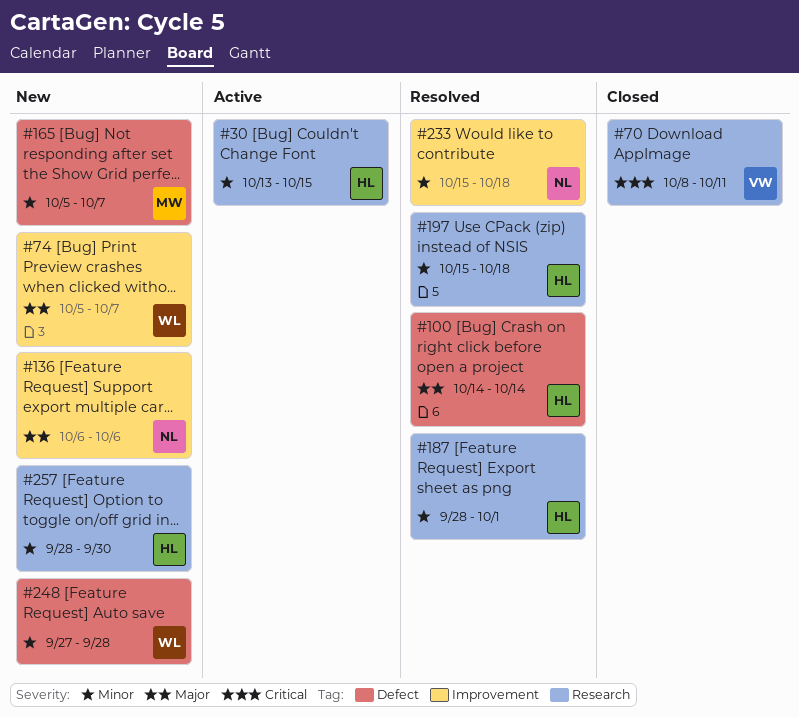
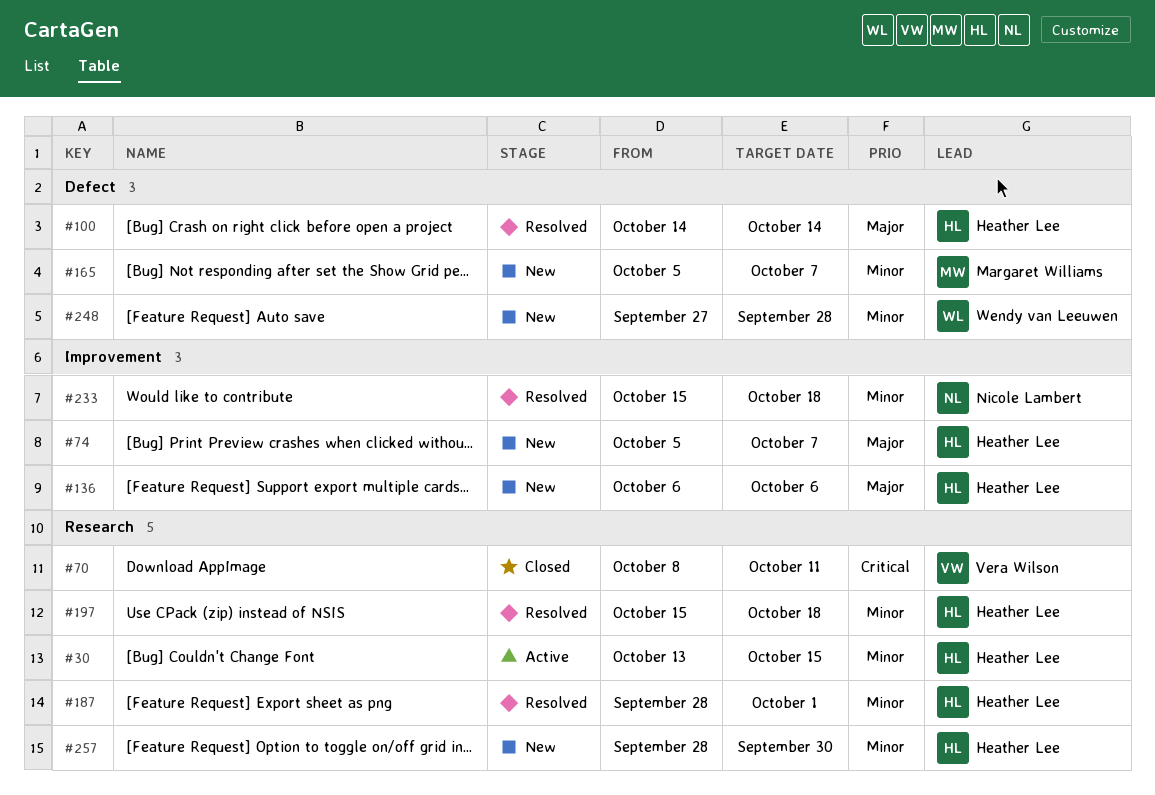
#74, owner: Wendy van Leeuwen -> Heather Lee
#136, owner: Nicole Lambert -> Heather Lee

